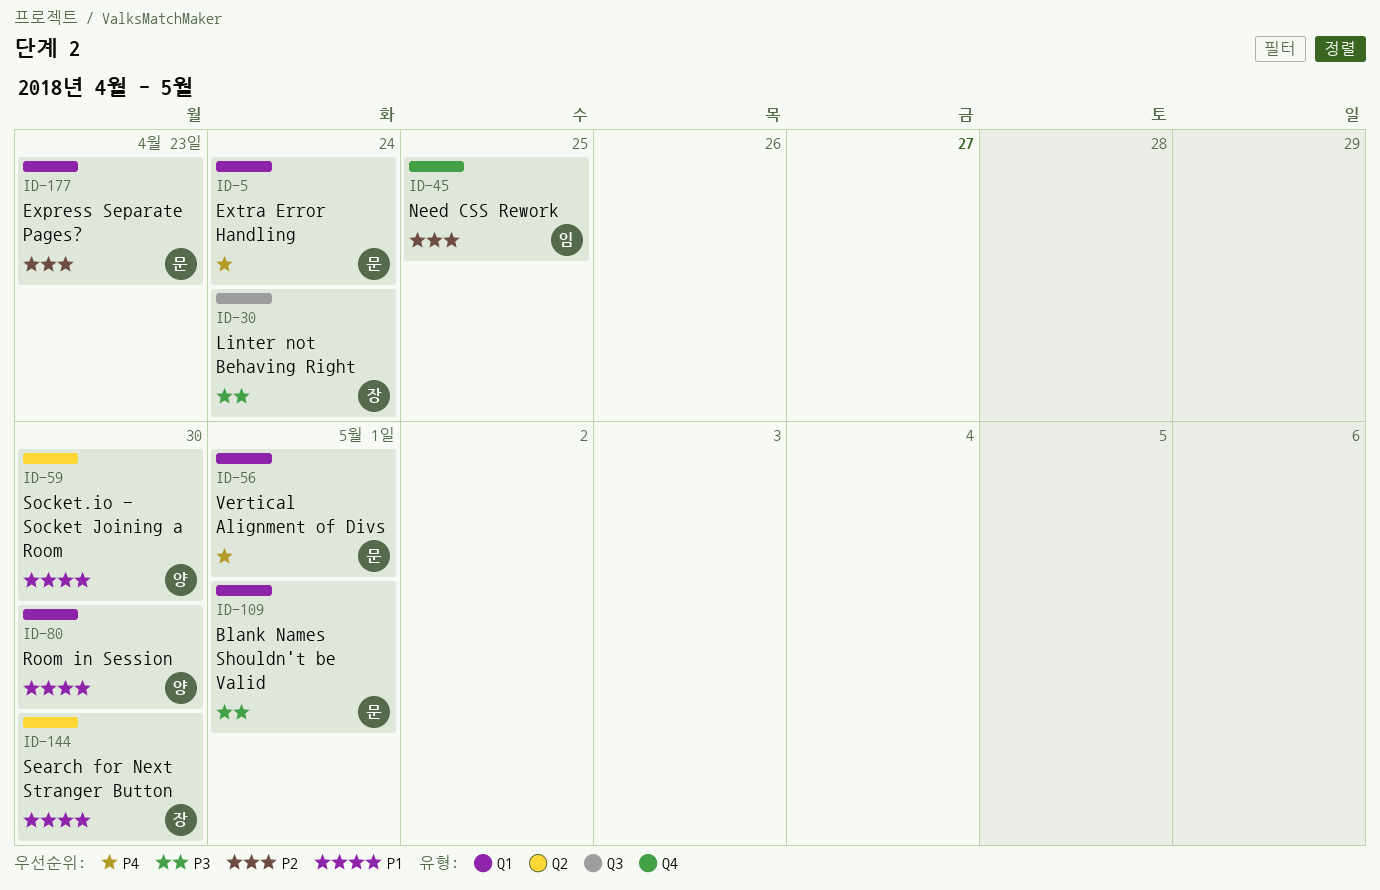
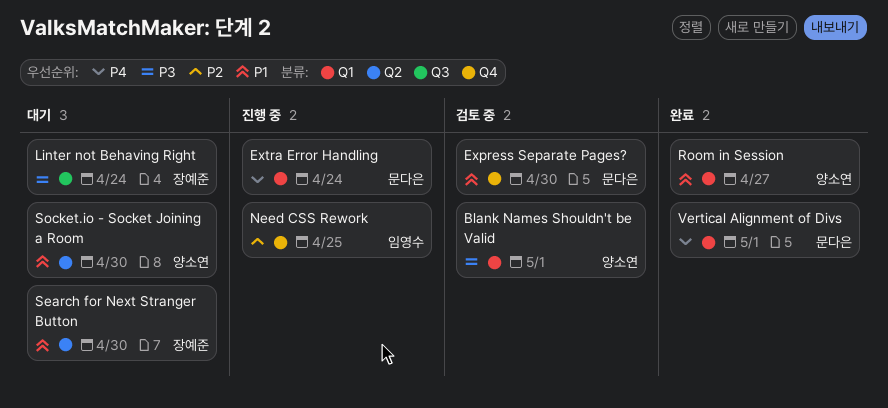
Blank Names Shouldn't be Valid, owner: 문다은 -> 양소연
Express Separate Pages?, priority: P2 -> P1
Express Separate Pages?, label: Q1 -> Q4
Express Separate Pages?, due: Apr 23 -> Apr 30
Room in Session, due: Apr 30 -> Apr 27

